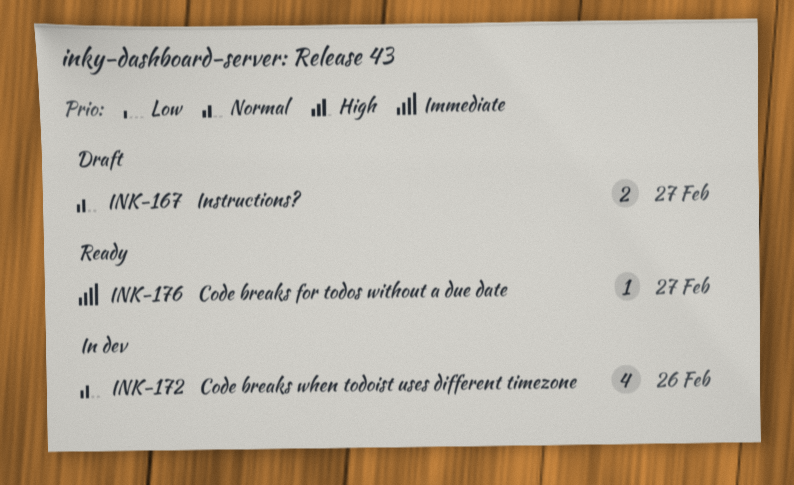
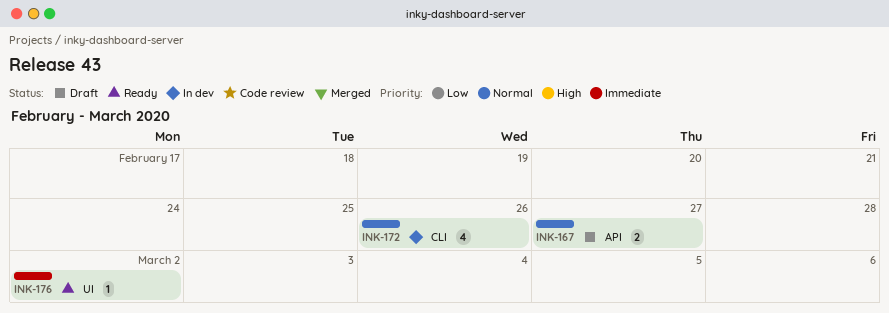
INK-176, due: Feb 27 -> Mar 2

